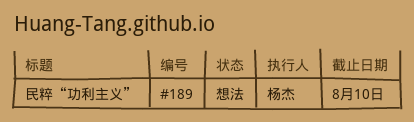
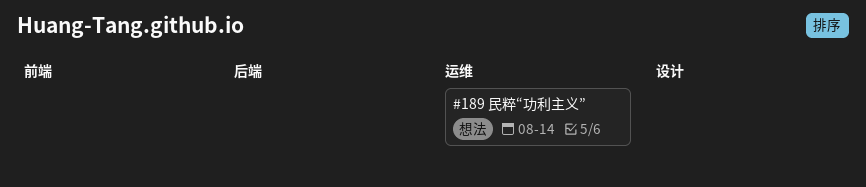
#189, due: Aug 10 -> Aug 14

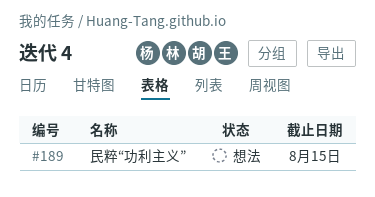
#189, due: Aug 14 -> Aug 15

